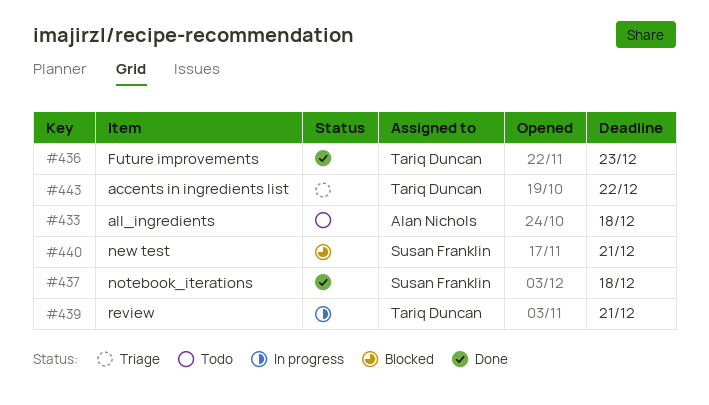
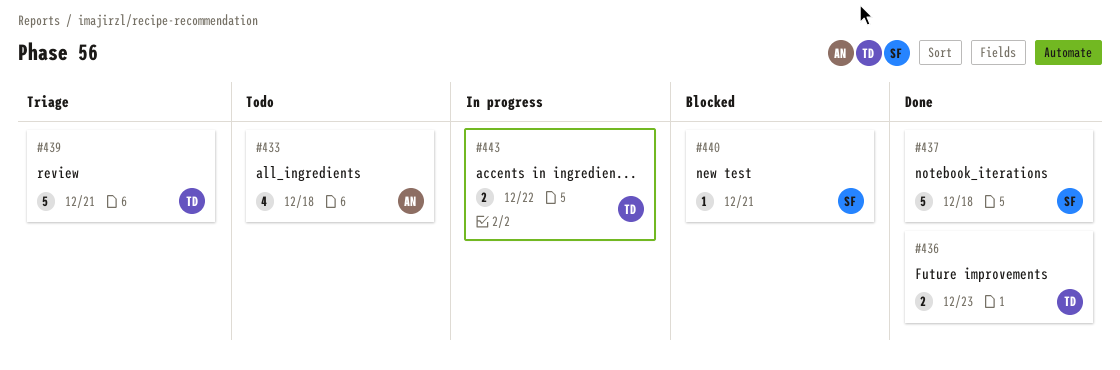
#439, status: In progress -> Triage
#443, status: Triage -> In progress

